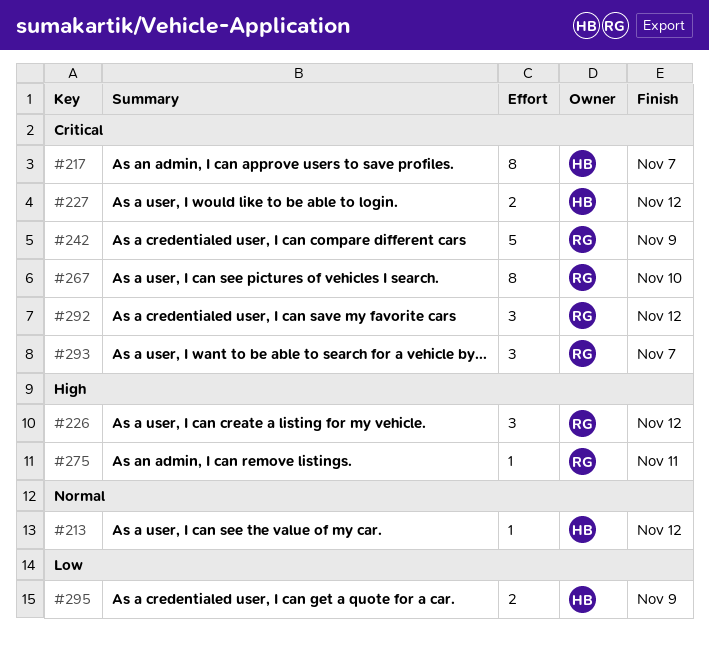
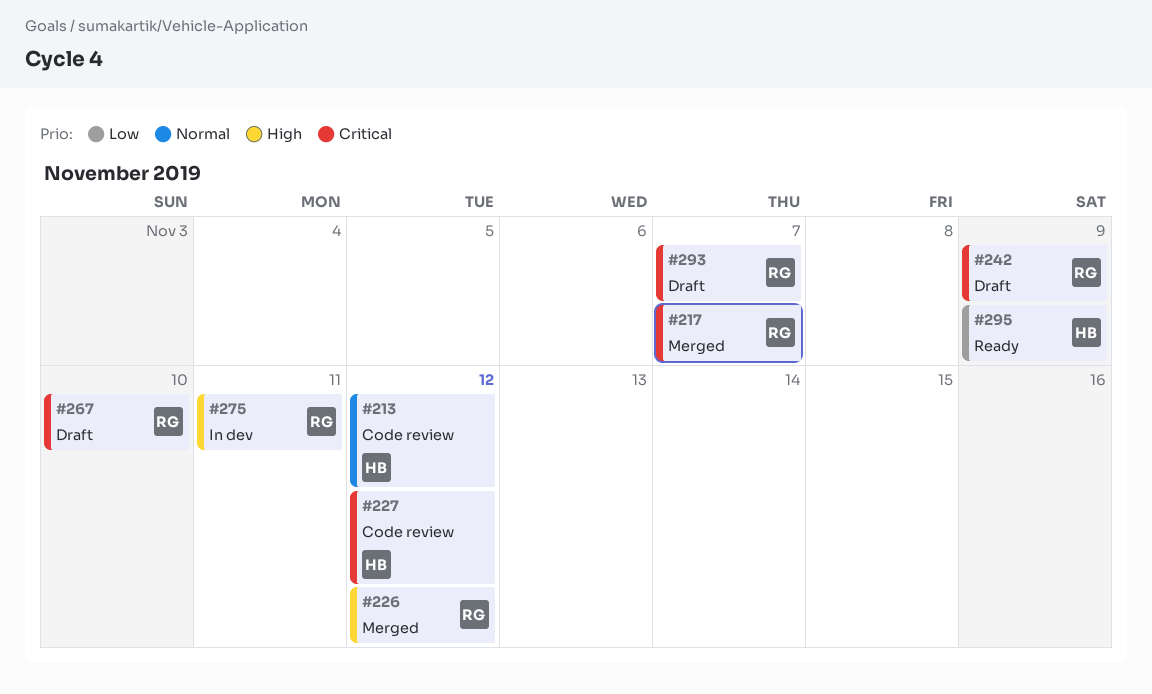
#217, owner: HB -> RG
#292: present -> none

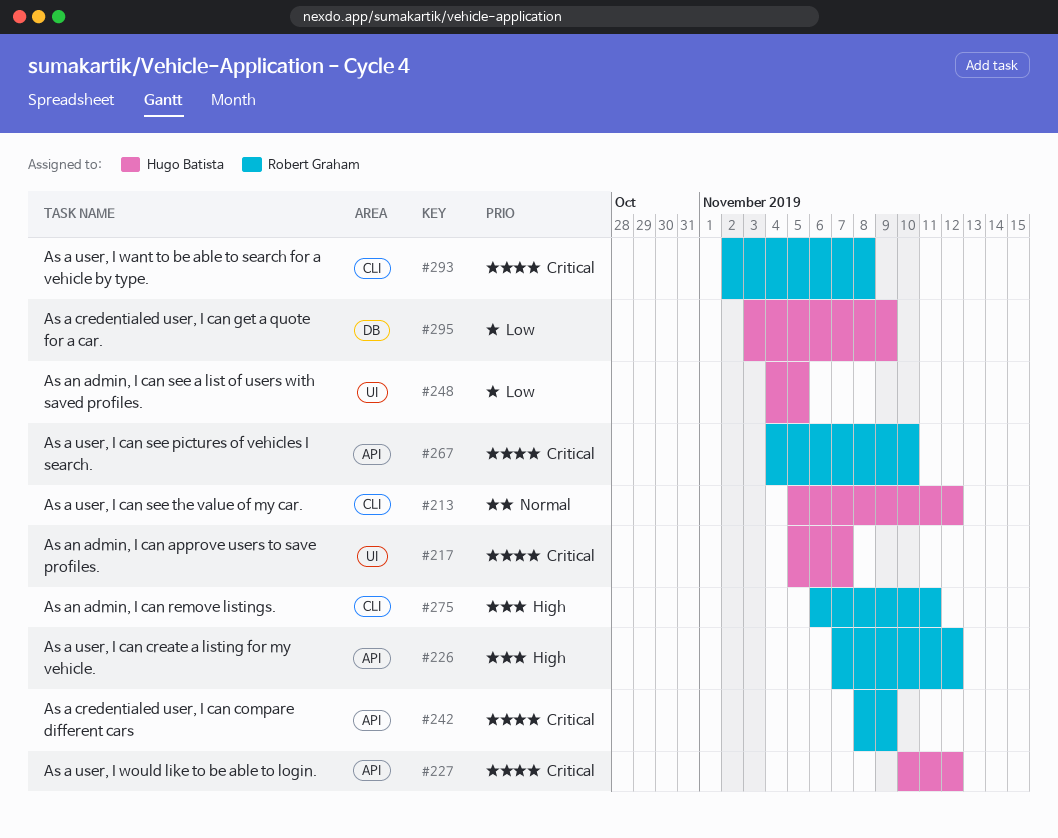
#217, owner: Robert Graham -> Hugo Batista
#248: none -> present
#293, due: Nov 7 -> Nov 8

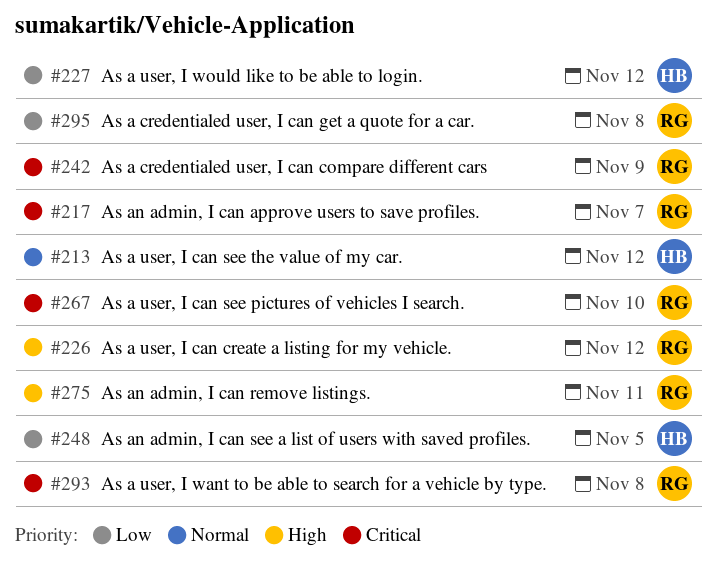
#217, owner: Hugo Batista -> Robert Graham
#227, priority: Critical -> Low
#295, owner: Hugo Batista -> Robert Graham
#295, due: Nov 9 -> Nov 8

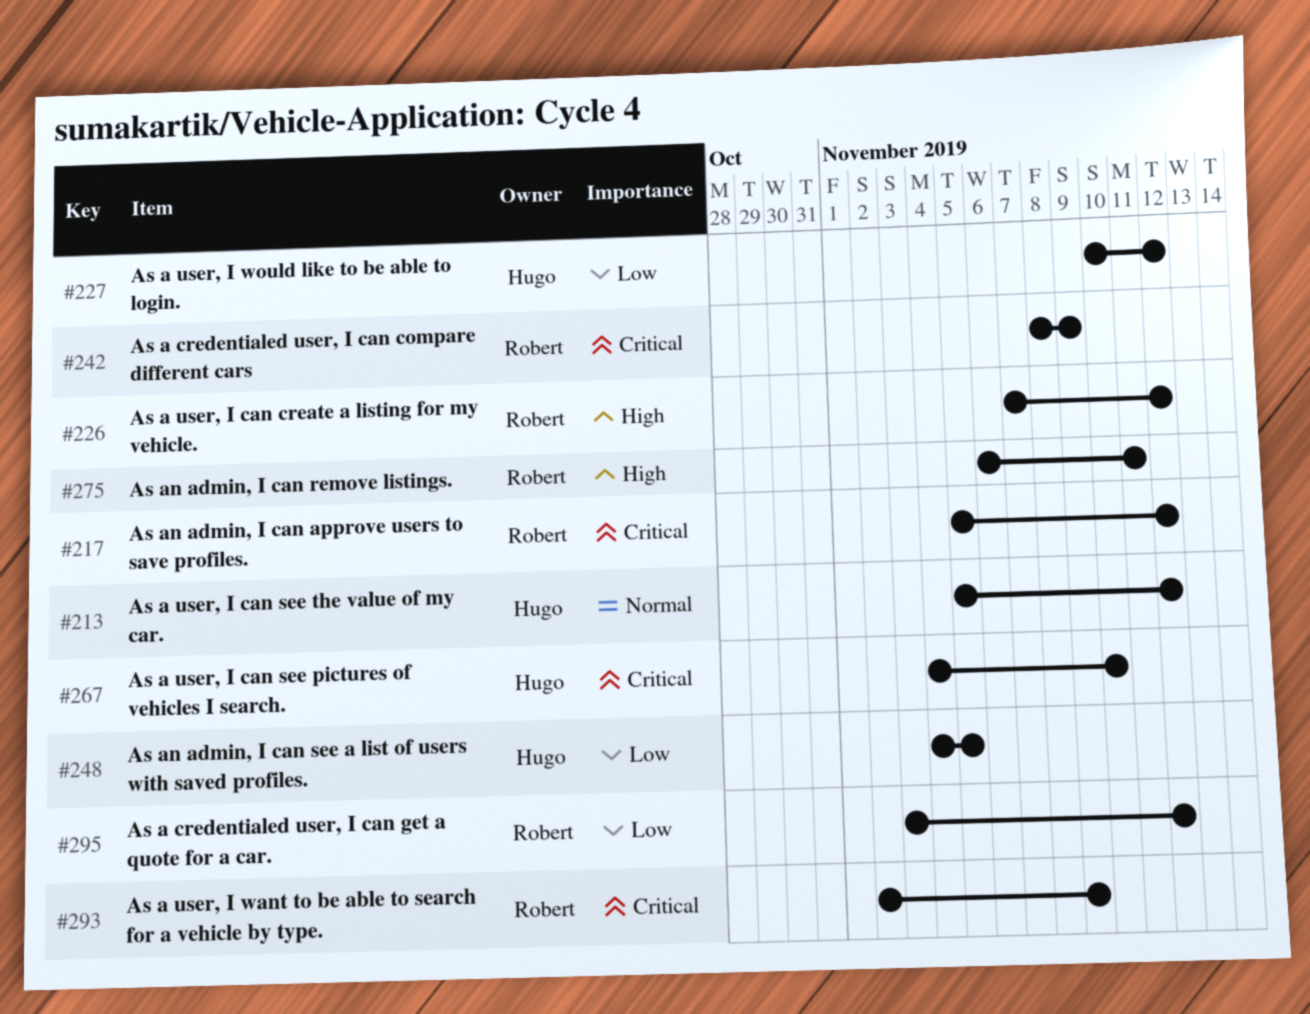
#217, due: Nov 7 -> Nov 12
#267, owner: Robert -> Hugo
#293, due: Nov 8 -> Nov 9
#295, due: Nov 8 -> Nov 12

